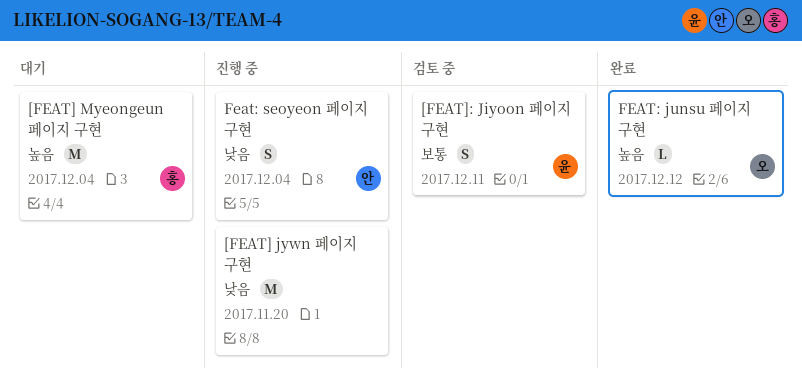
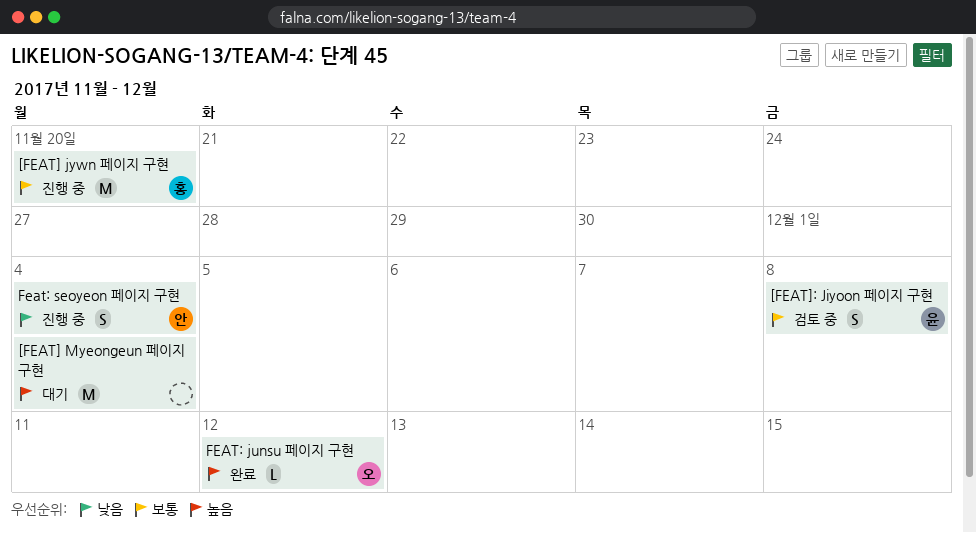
[FEAT] jywn 페이지 구현, owner: none -> 홍
[FEAT] jywn 페이지 구현, priority: 낮음 -> 보통
[FEAT] Myeongeun 페이지 구현, owner: 홍 -> none
[FEAT]: Jiyoon 페이지 구현, due: Dec 11 -> Dec 8

